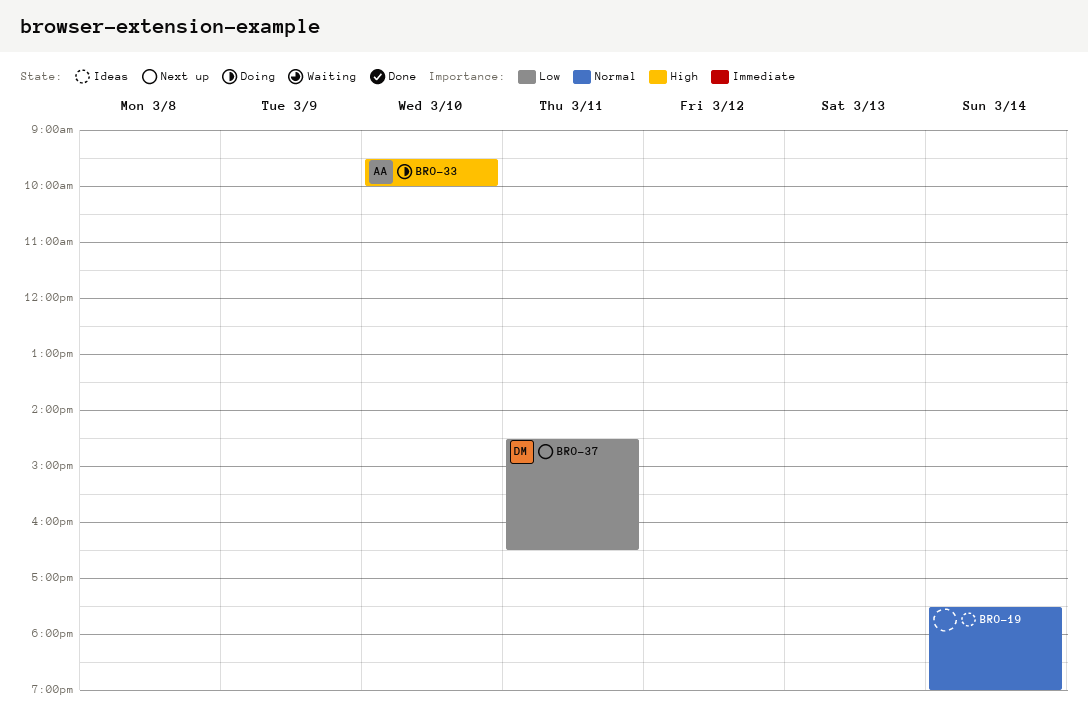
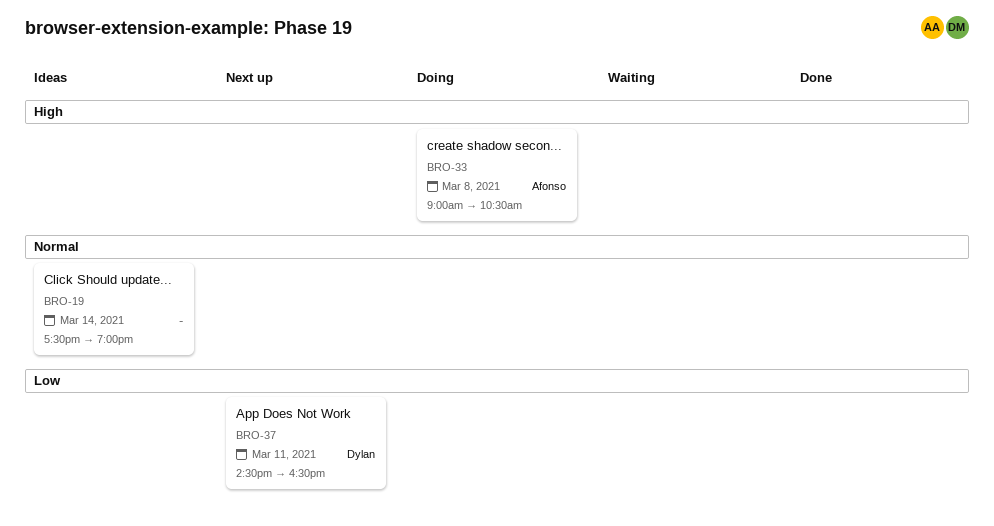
BRO-33, day: Mar 10 -> Mar 8
BRO-33, begins: 09:30 -> 09:00
BRO-33, ends: 10:00 -> 10:30

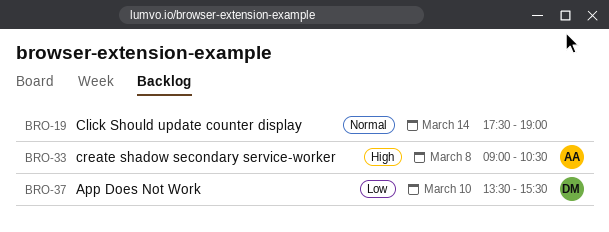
BRO-37, day: Mar 11 -> Mar 10
BRO-37, begins: 14:30 -> 13:30
BRO-37, ends: 16:30 -> 15:30

